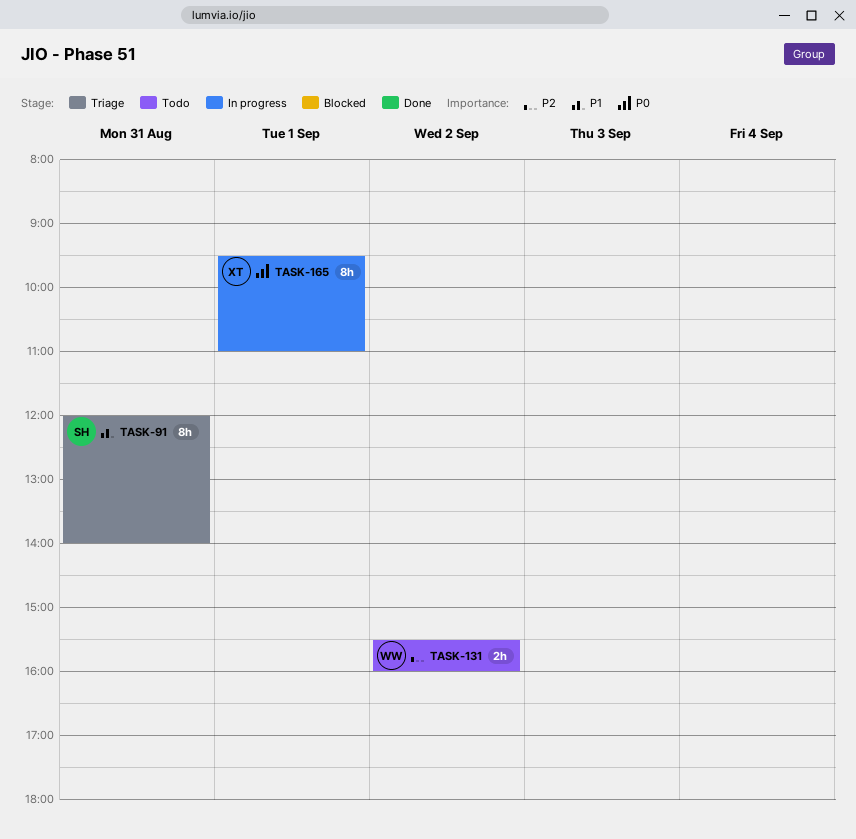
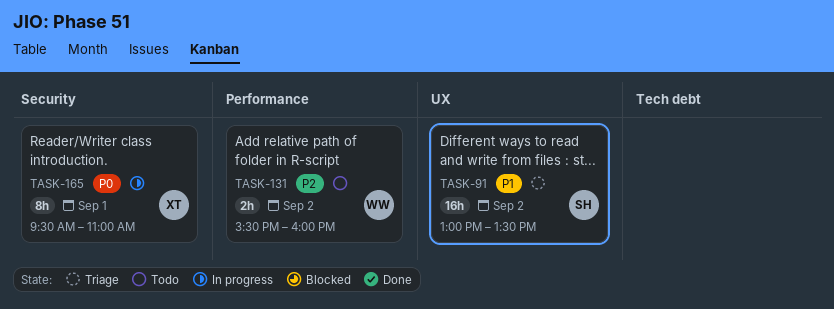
TASK-91, estimate: 8h -> 16h
TASK-91, day: Aug 31 -> Sep 2
TASK-91, begins: 12:00 -> 13:00
TASK-91, ends: 14:00 -> 13:30

